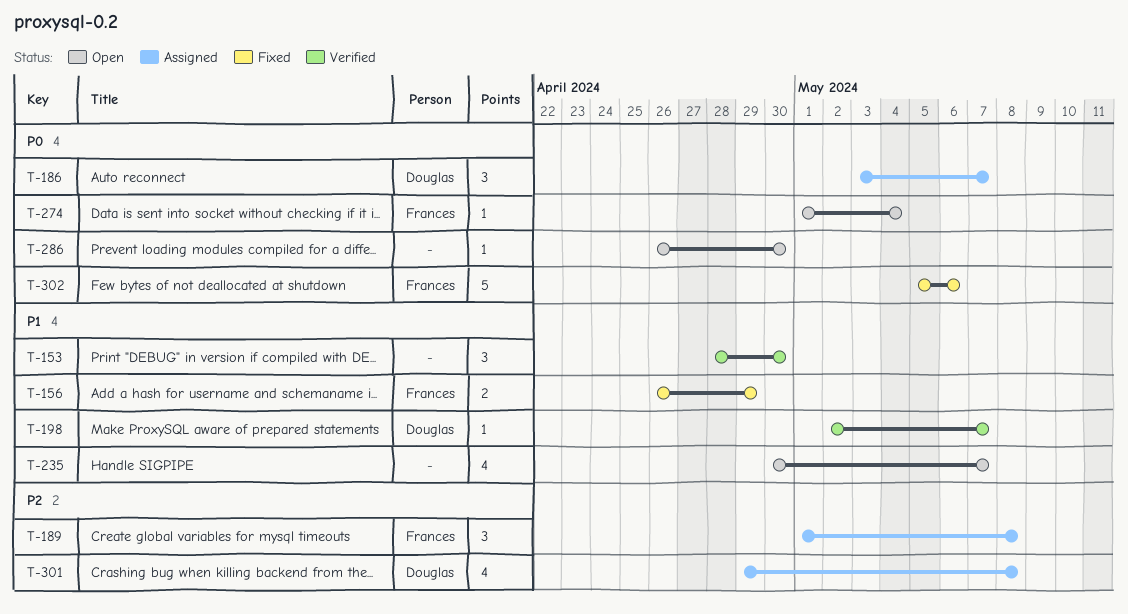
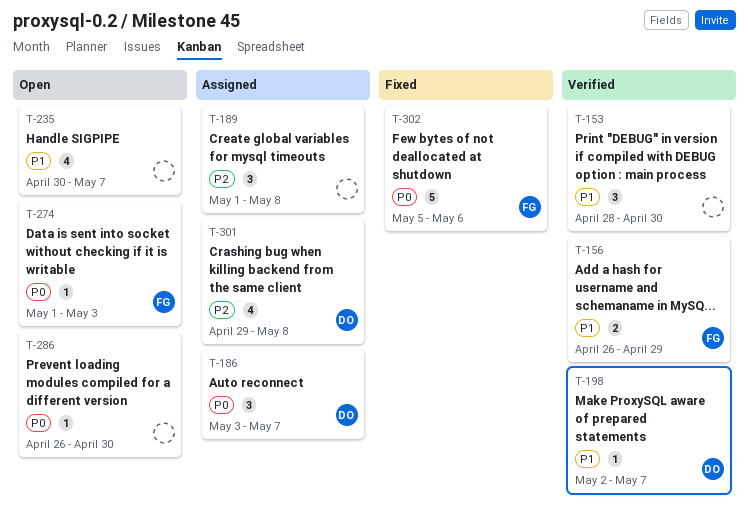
T-156, status: Fixed -> Verified
T-189, owner: Frances -> none
T-274, due: May 4 -> May 3

